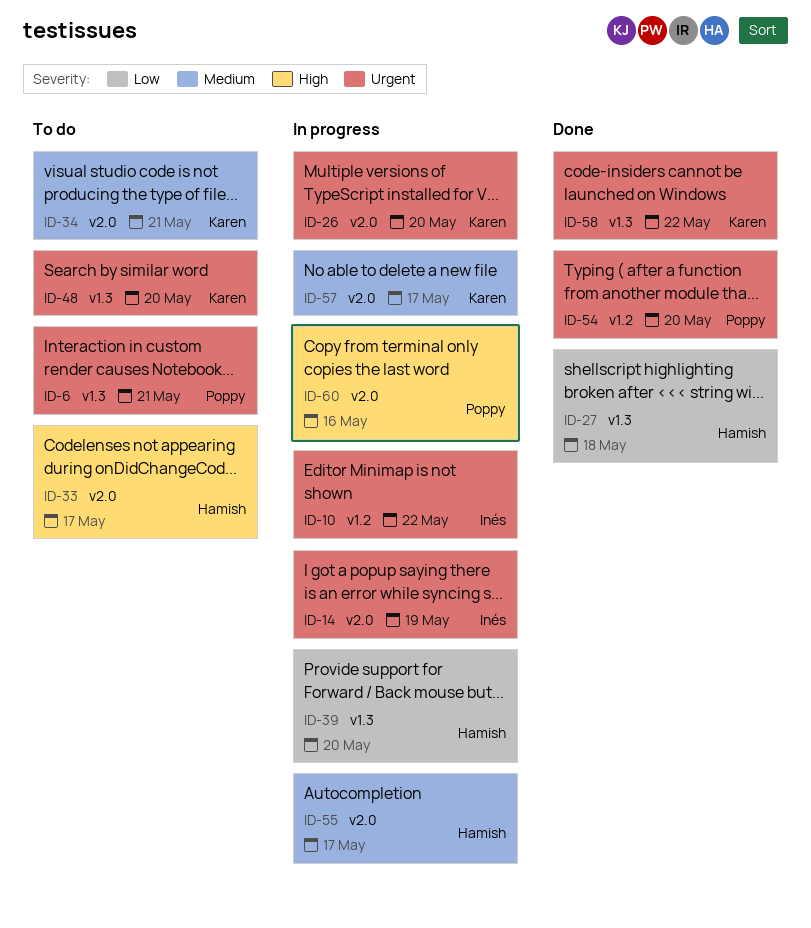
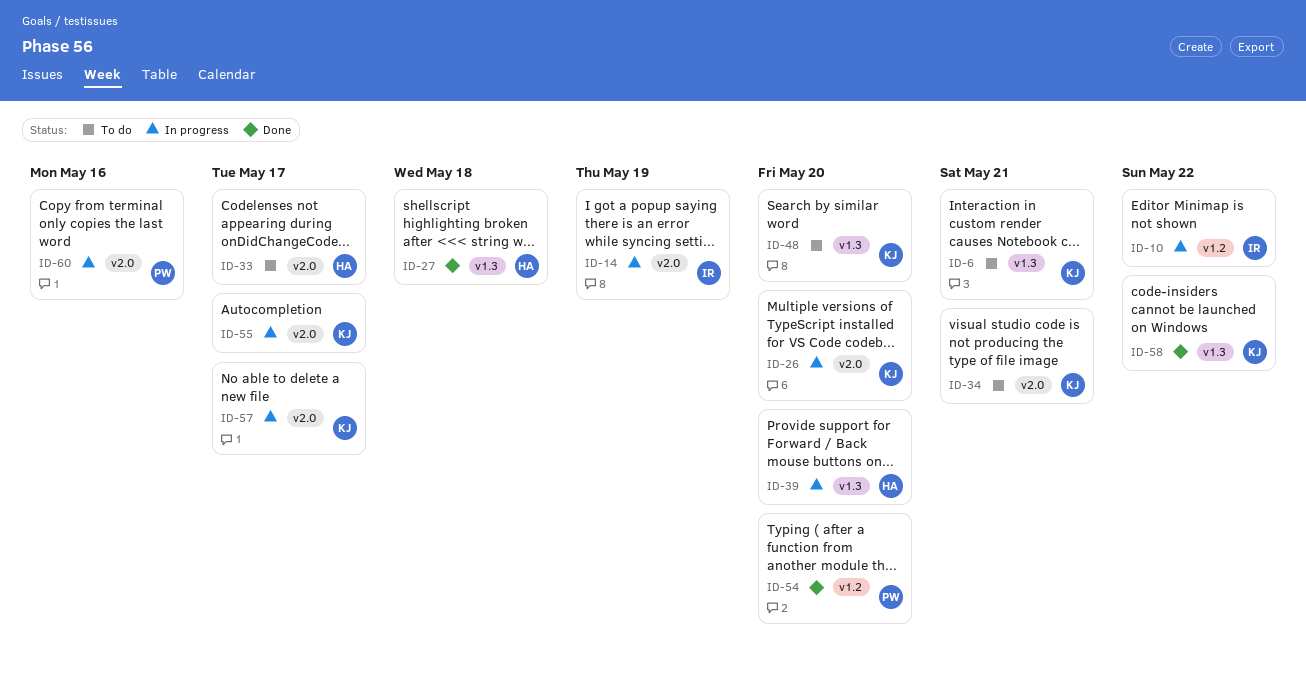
ID-6, owner: Poppy -> Karen
ID-55, owner: Hamish -> Karen

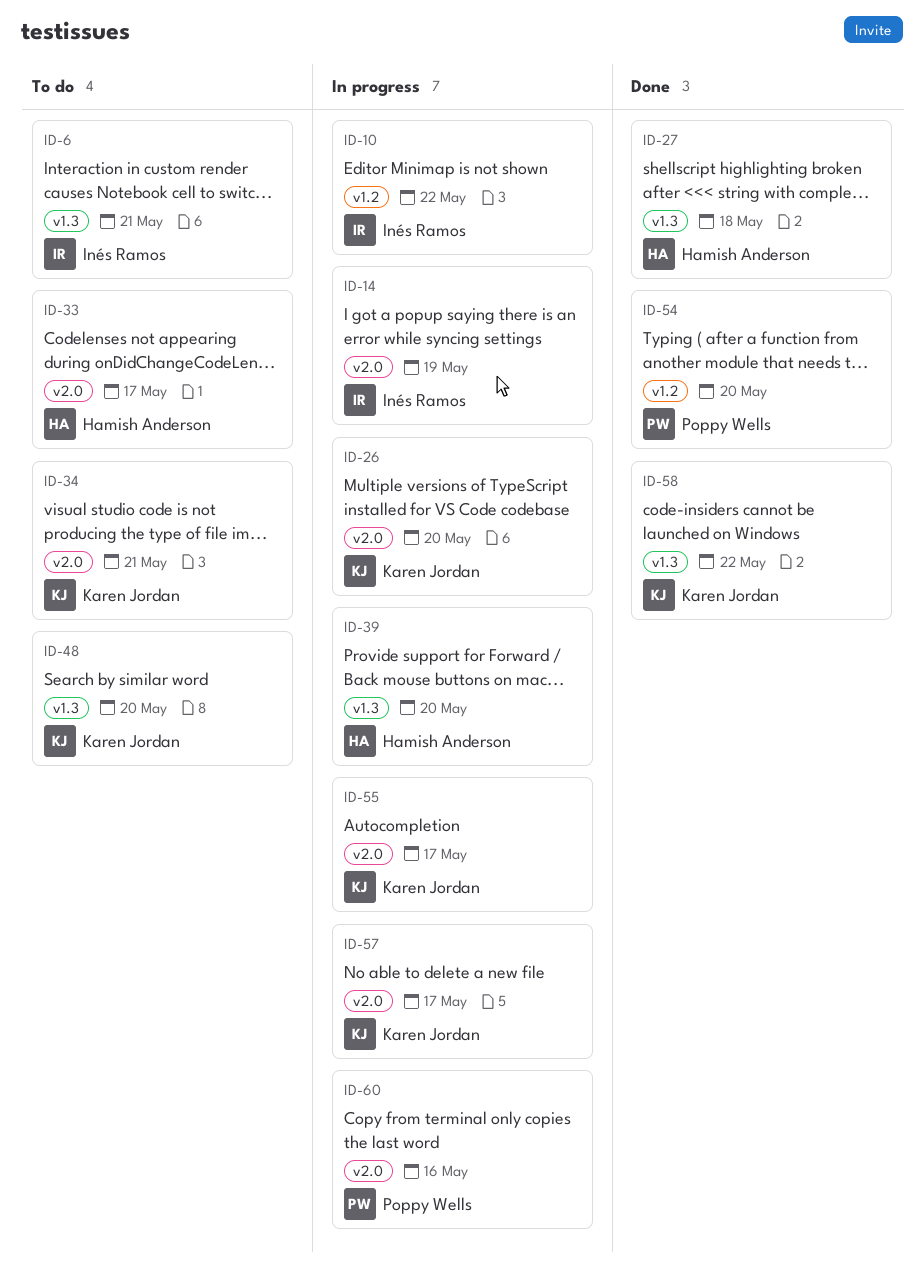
ID-6, owner: Karen Jordan -> Inés Ramos

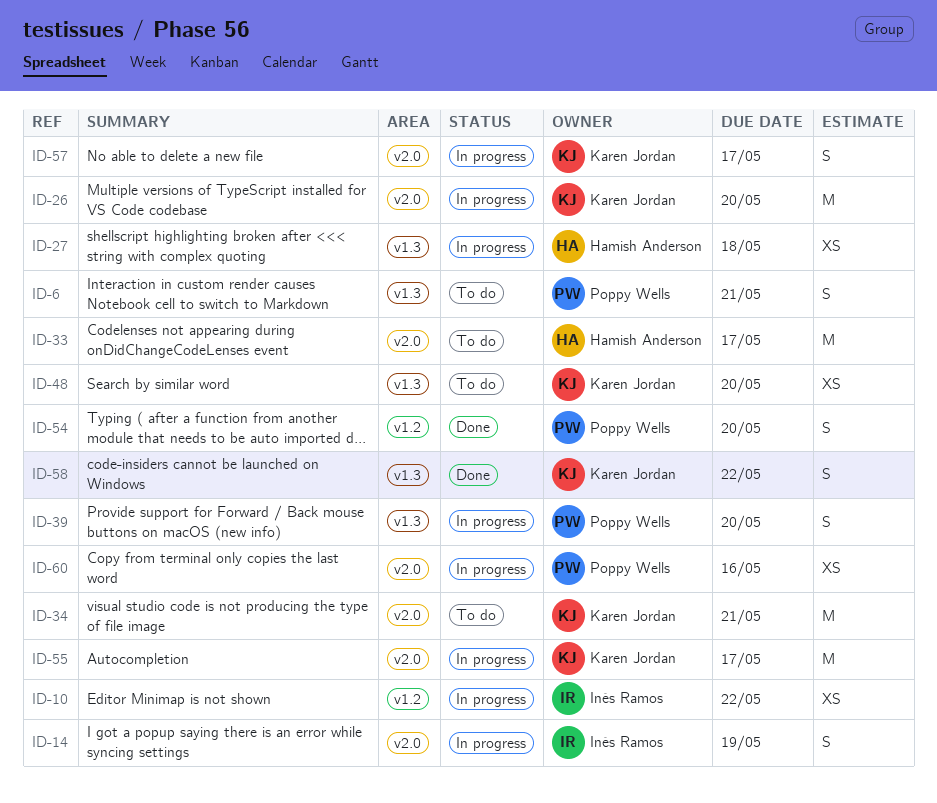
ID-6, owner: Inés Ramos -> Poppy Wells
ID-27, status: Done -> In progress
ID-39, owner: Hamish Anderson -> Poppy Wells

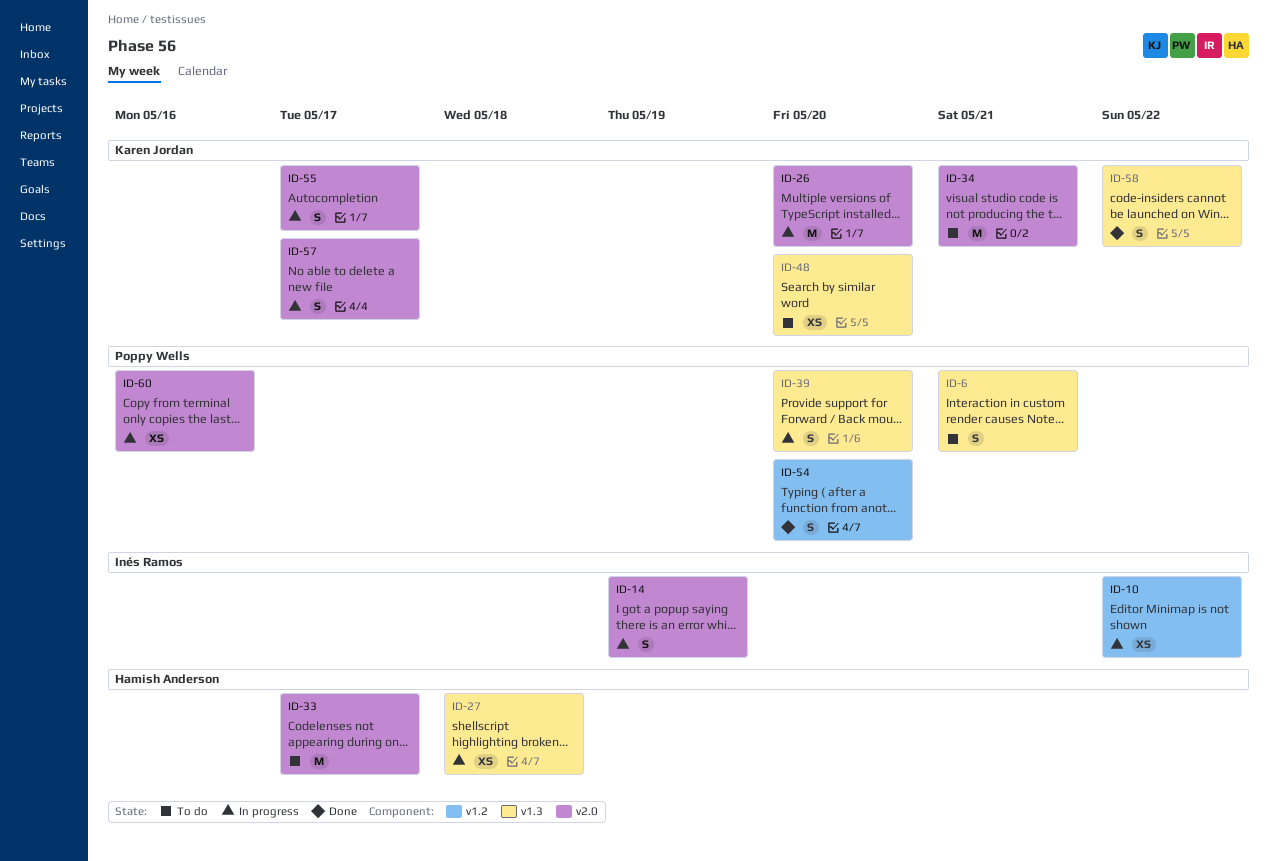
ID-55, estimate: M -> S

